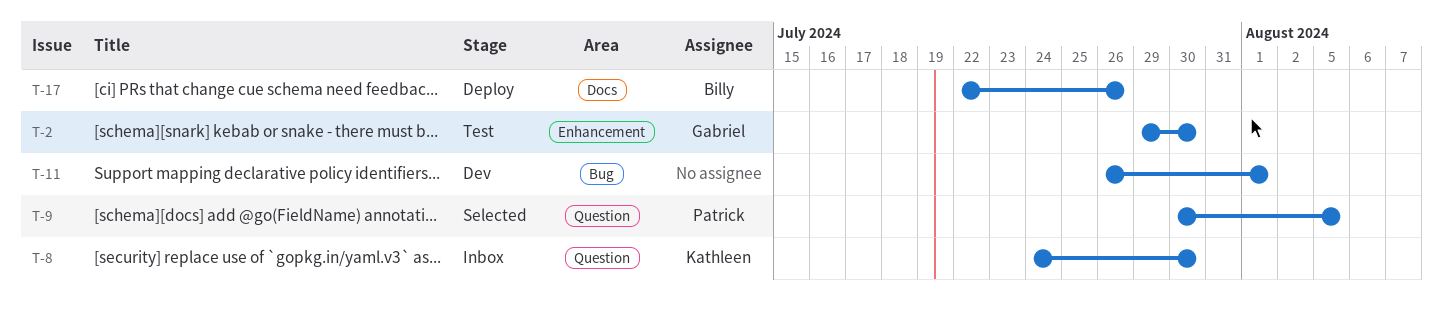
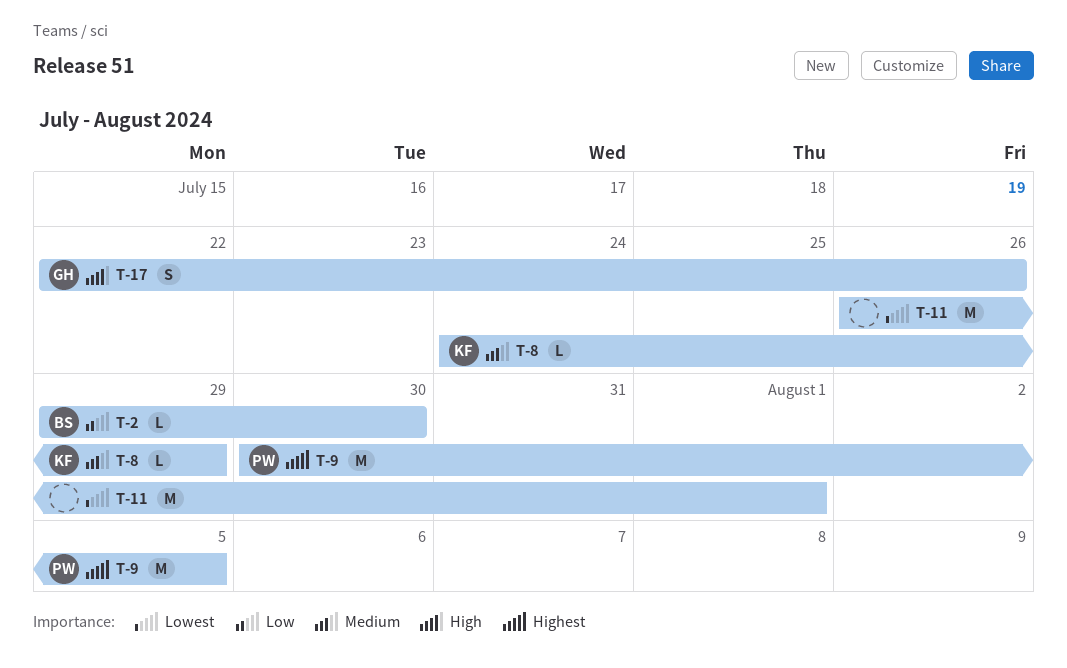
T-2, owner: Gabriel -> Billy
T-8, due: Jul 30 -> Jul 29
T-17, owner: Billy -> Gabriel

